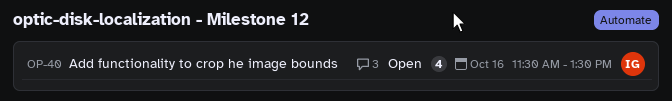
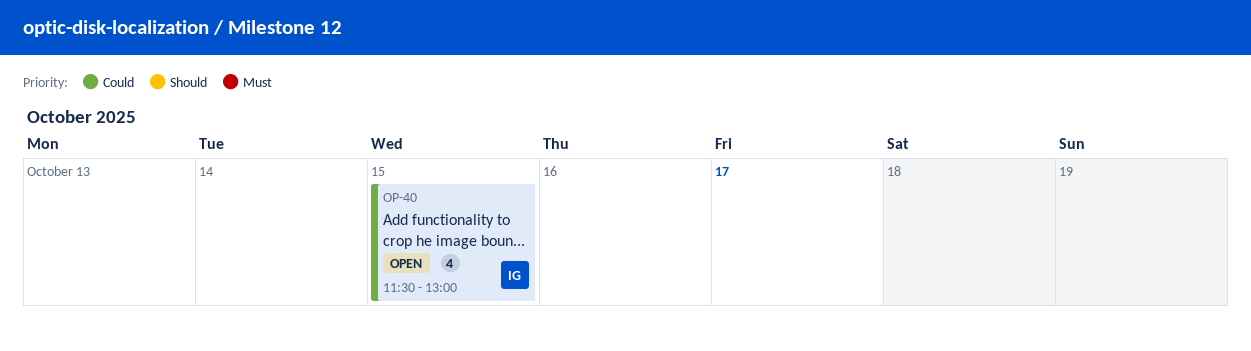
OP-40, day: Oct 16 -> Oct 15
OP-40, ends: 13:30 -> 13:00

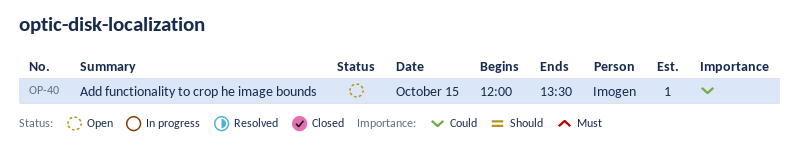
OP-40, estimate: 4 -> 1
OP-40, begins: 11:30 -> 12:00
OP-40, ends: 13:00 -> 13:30

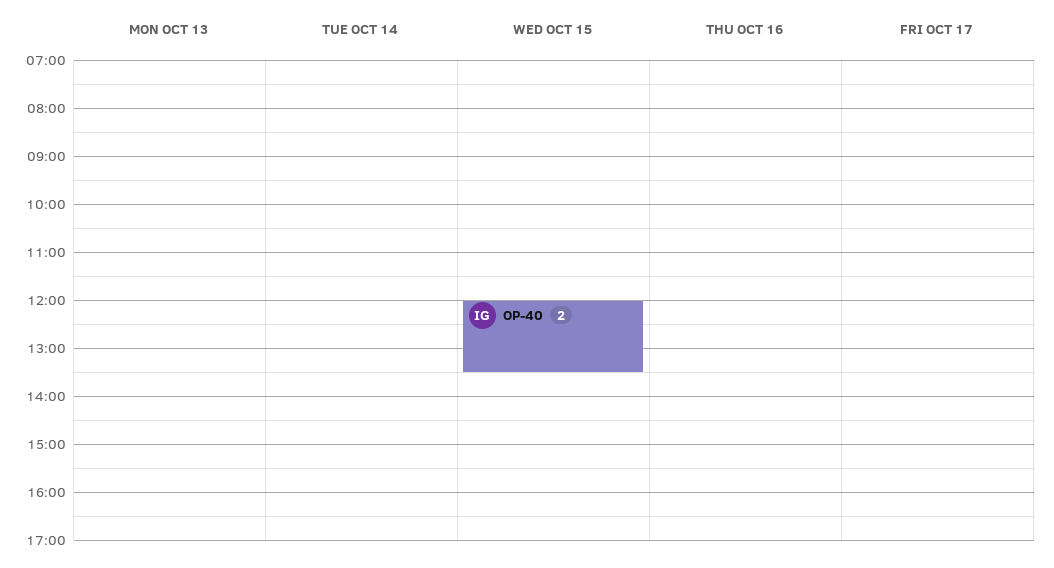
OP-40, estimate: 1 -> 2

